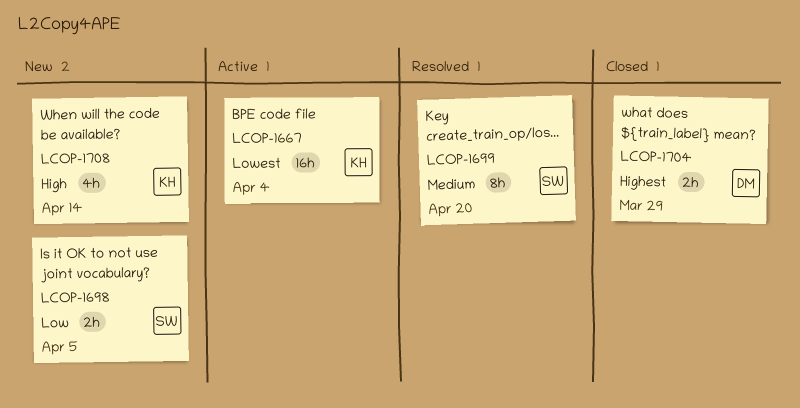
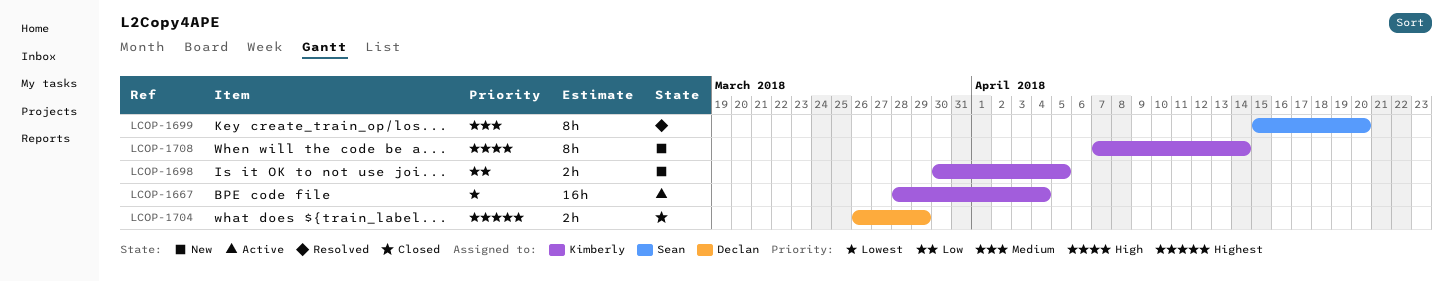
LCOP-1698, owner: Sean -> Kimberly
LCOP-1708, estimate: 4h -> 8h

